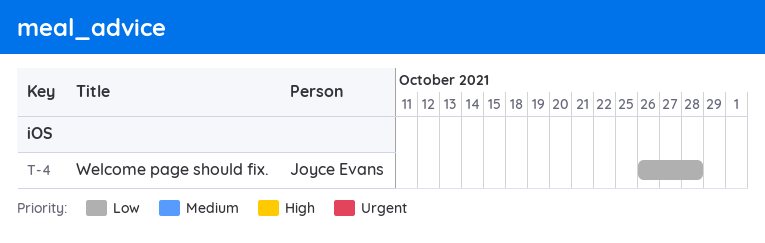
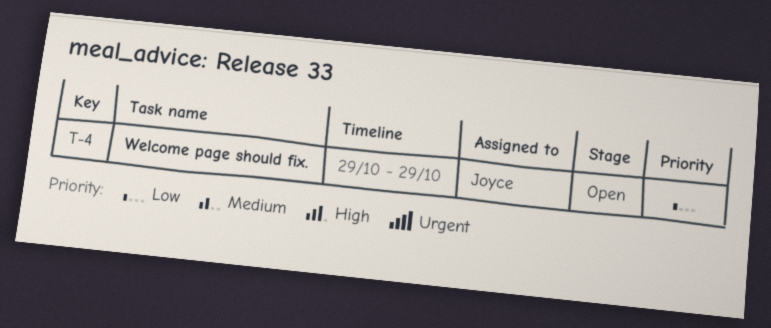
T-4, start: Oct 26 -> Oct 29
T-4, due: Oct 28 -> Oct 29

